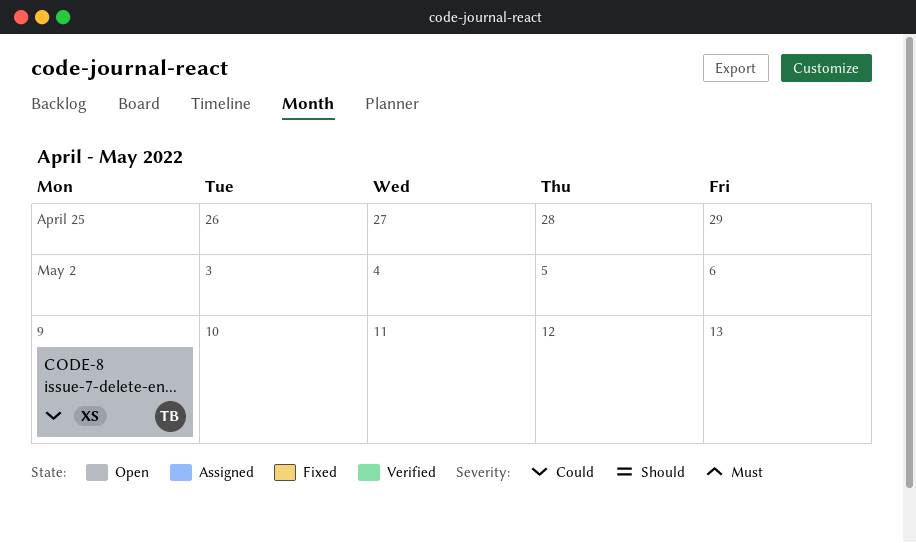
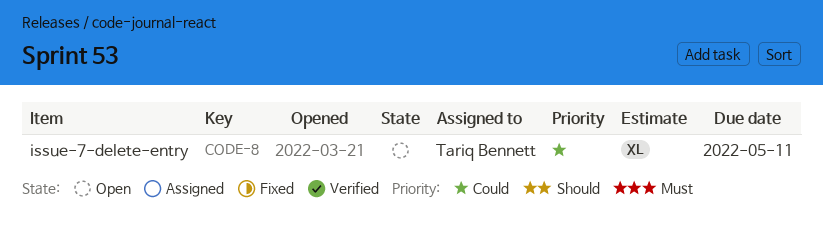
CODE-8, estimate: XS -> XL
CODE-8, due: May 9 -> May 11

